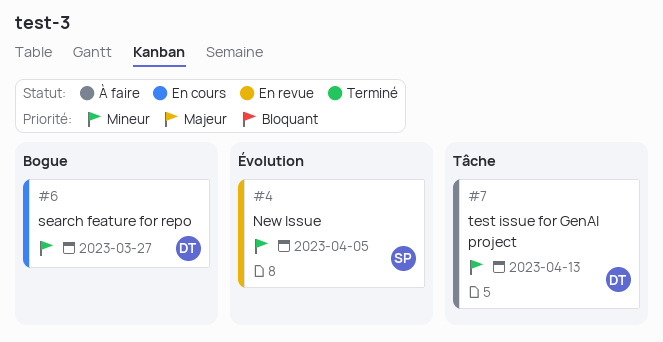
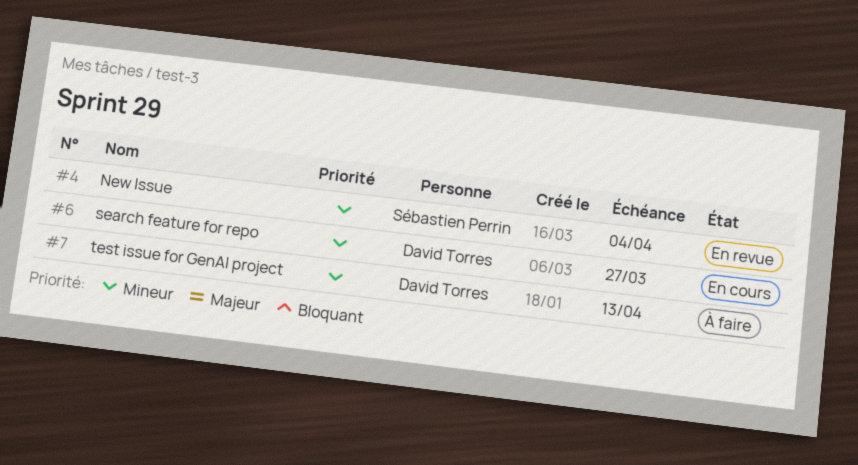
#4, due: Apr 5 -> Apr 4

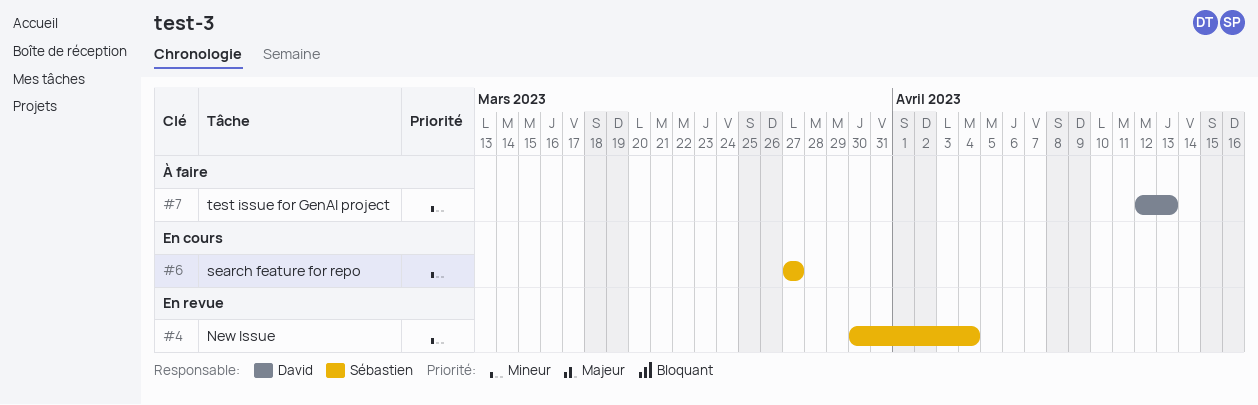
#6, owner: David Torres -> Sébastien Perrin

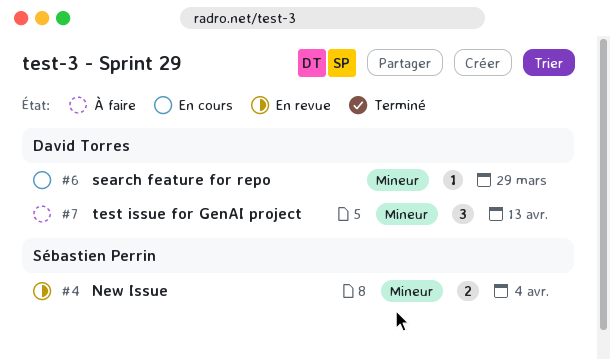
#6, owner: Sébastien Perrin -> David Torres
#6, due: Mar 27 -> Mar 29

